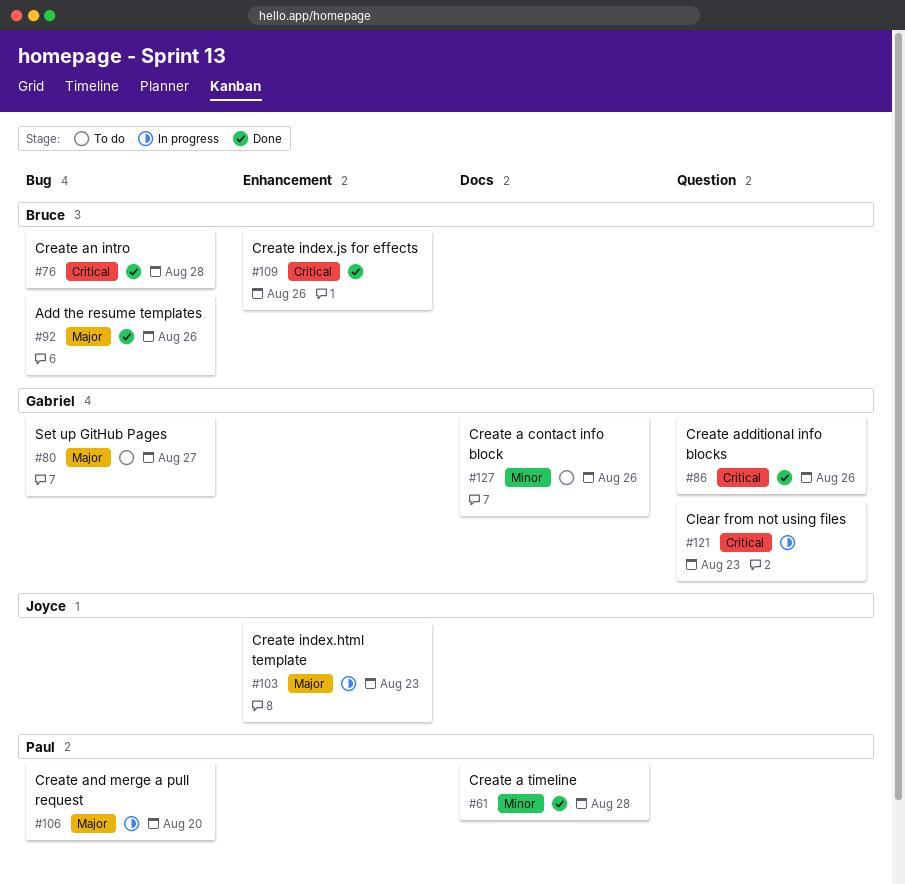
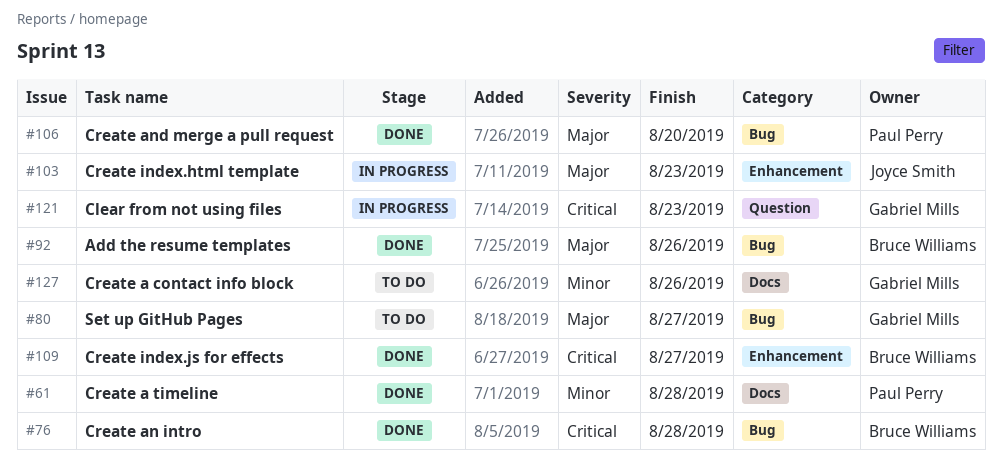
#86: present -> none
#106, status: In progress -> Done
#109, due: Aug 26 -> Aug 27

